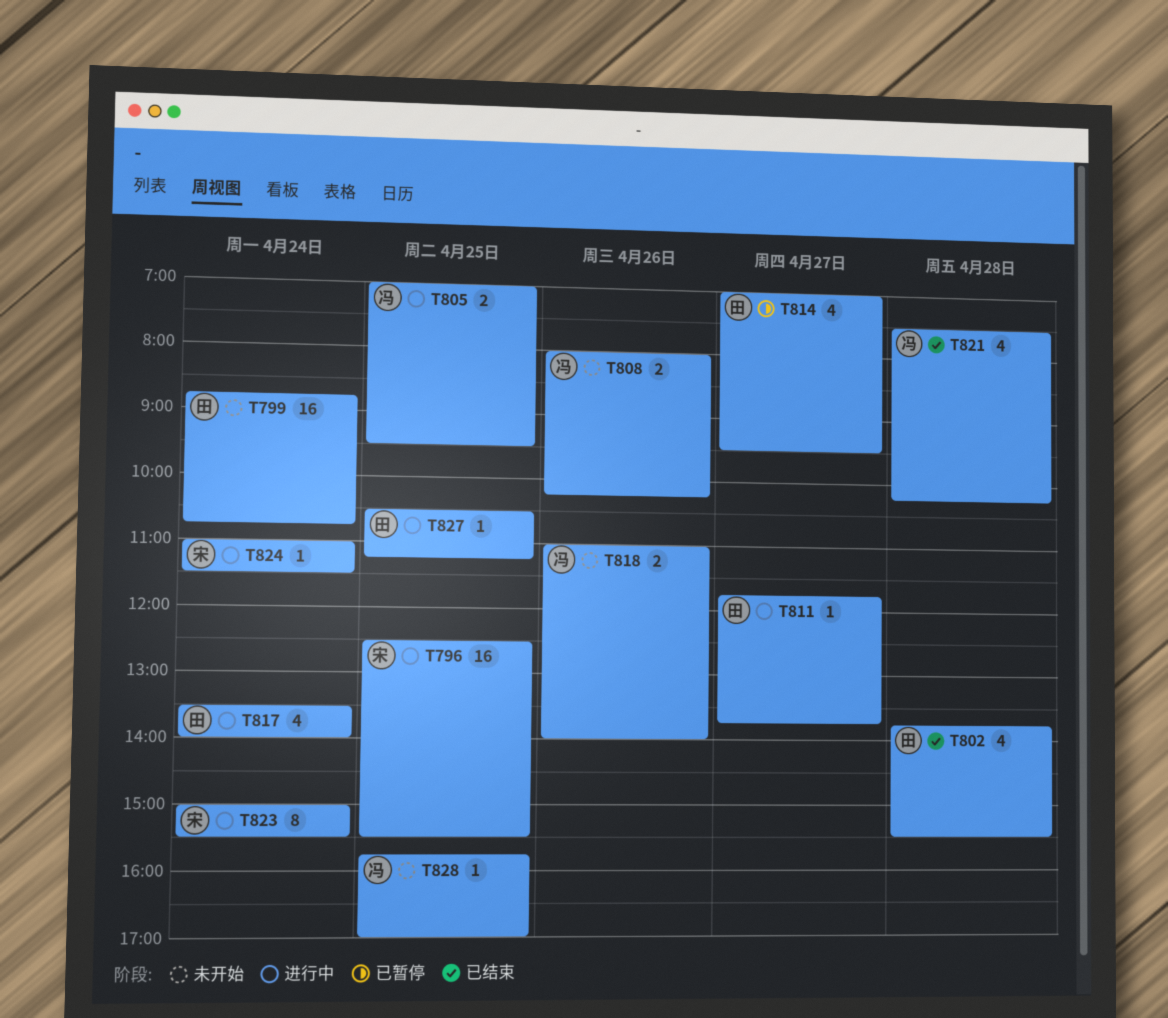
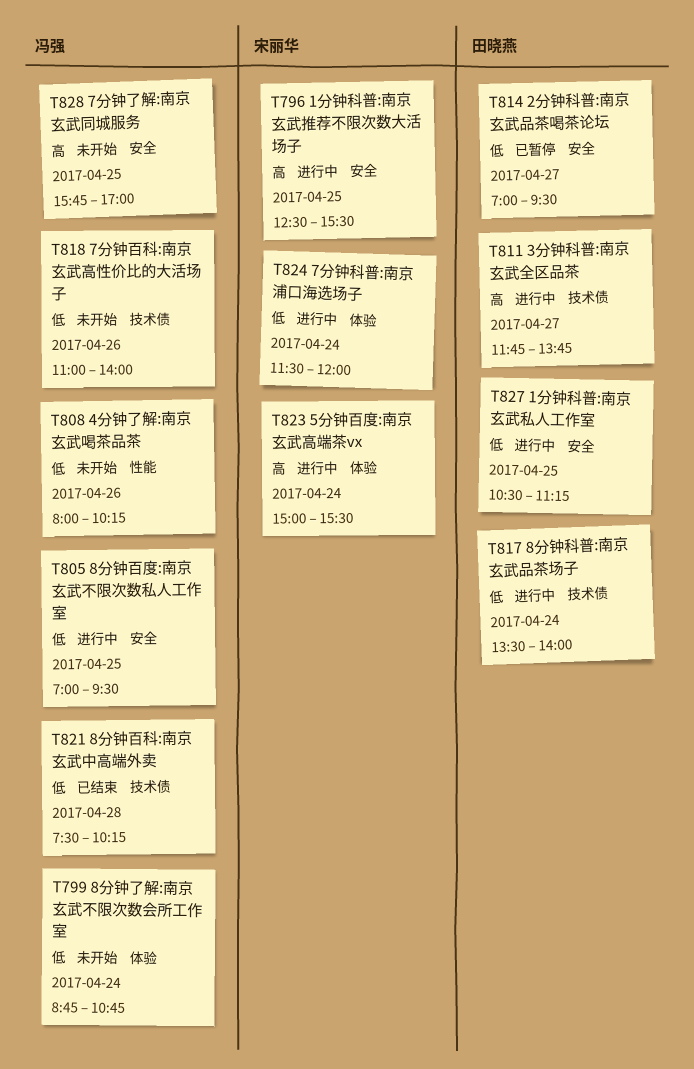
T799, owner: 田晓燕 -> 冯强
T802: present -> none
T824, begins: 11:00 -> 11:30
T824, ends: 11:30 -> 12:00

